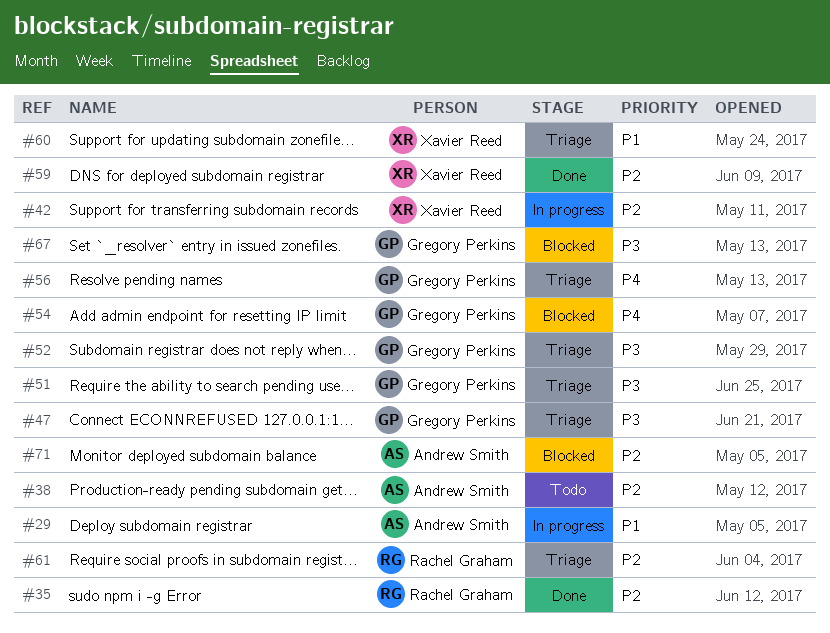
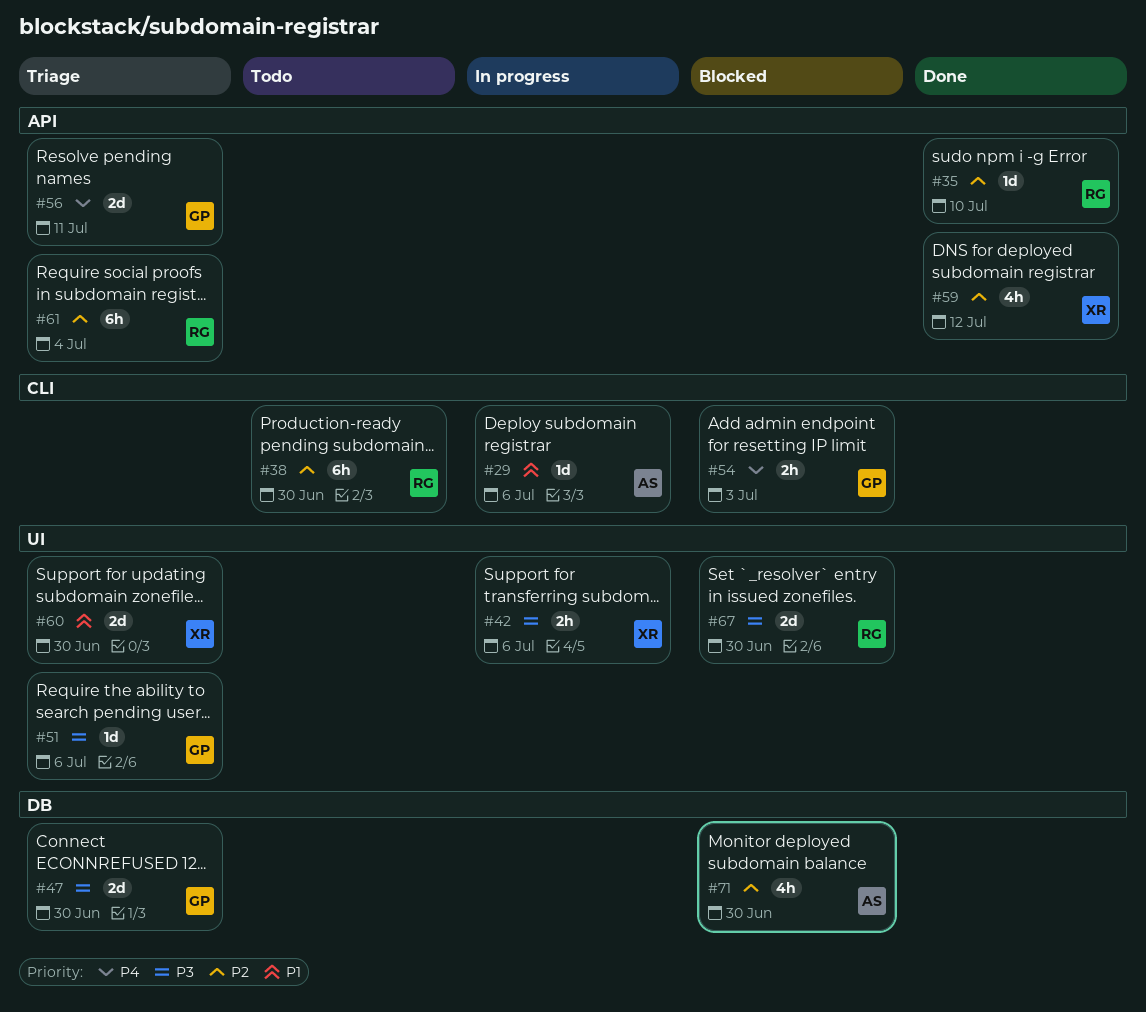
#38, owner: Andrew Smith -> Rachel Graham
#42, priority: P2 -> P3
#52: present -> none
#67, owner: Gregory Perkins -> Rachel Graham

